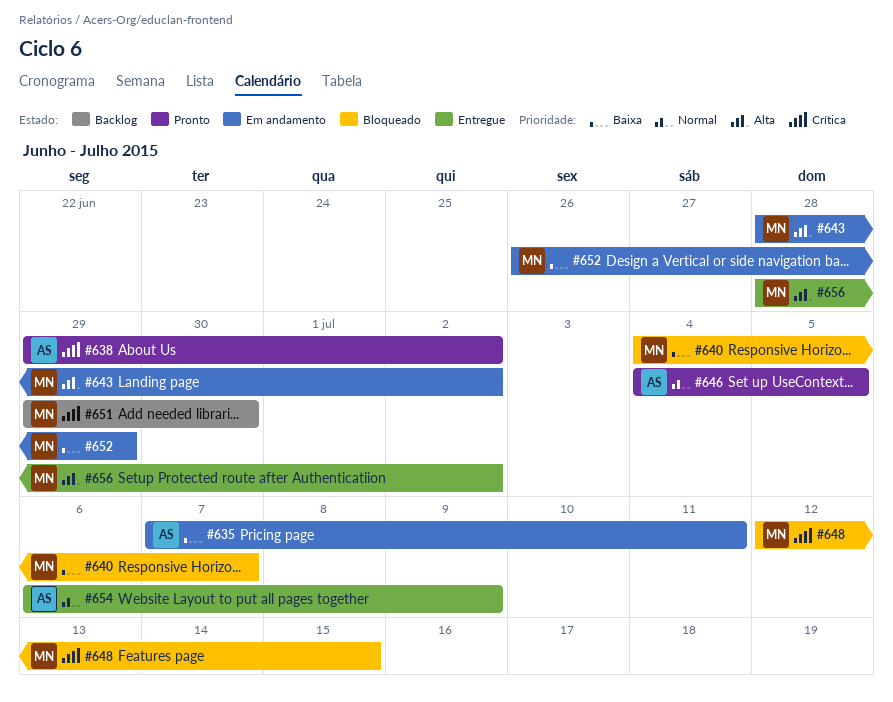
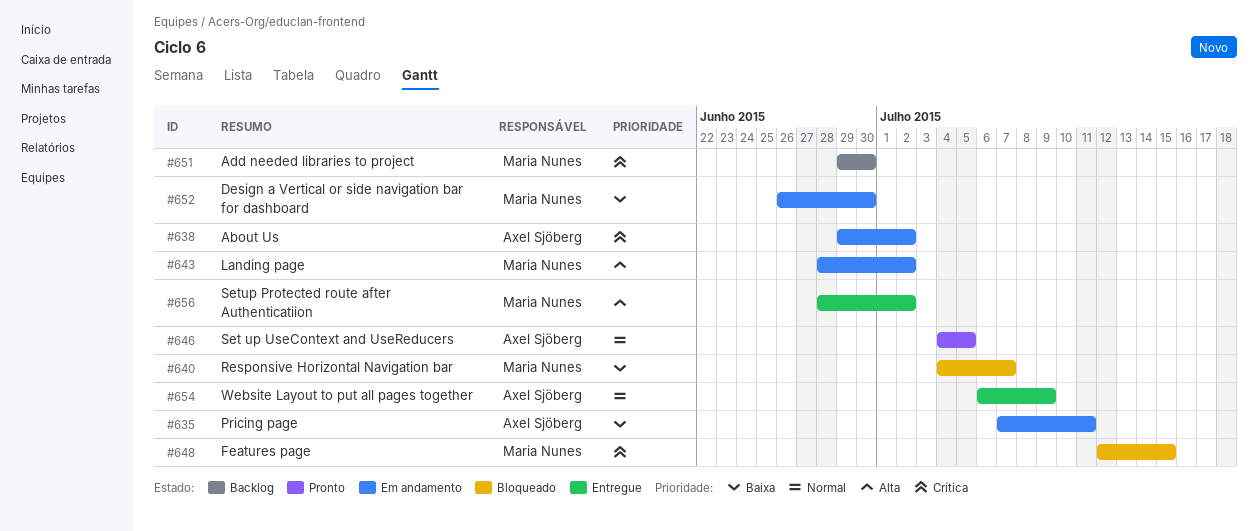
#638, status: Pronto -> Em andamento
#652, due: Jun 29 -> Jun 30

